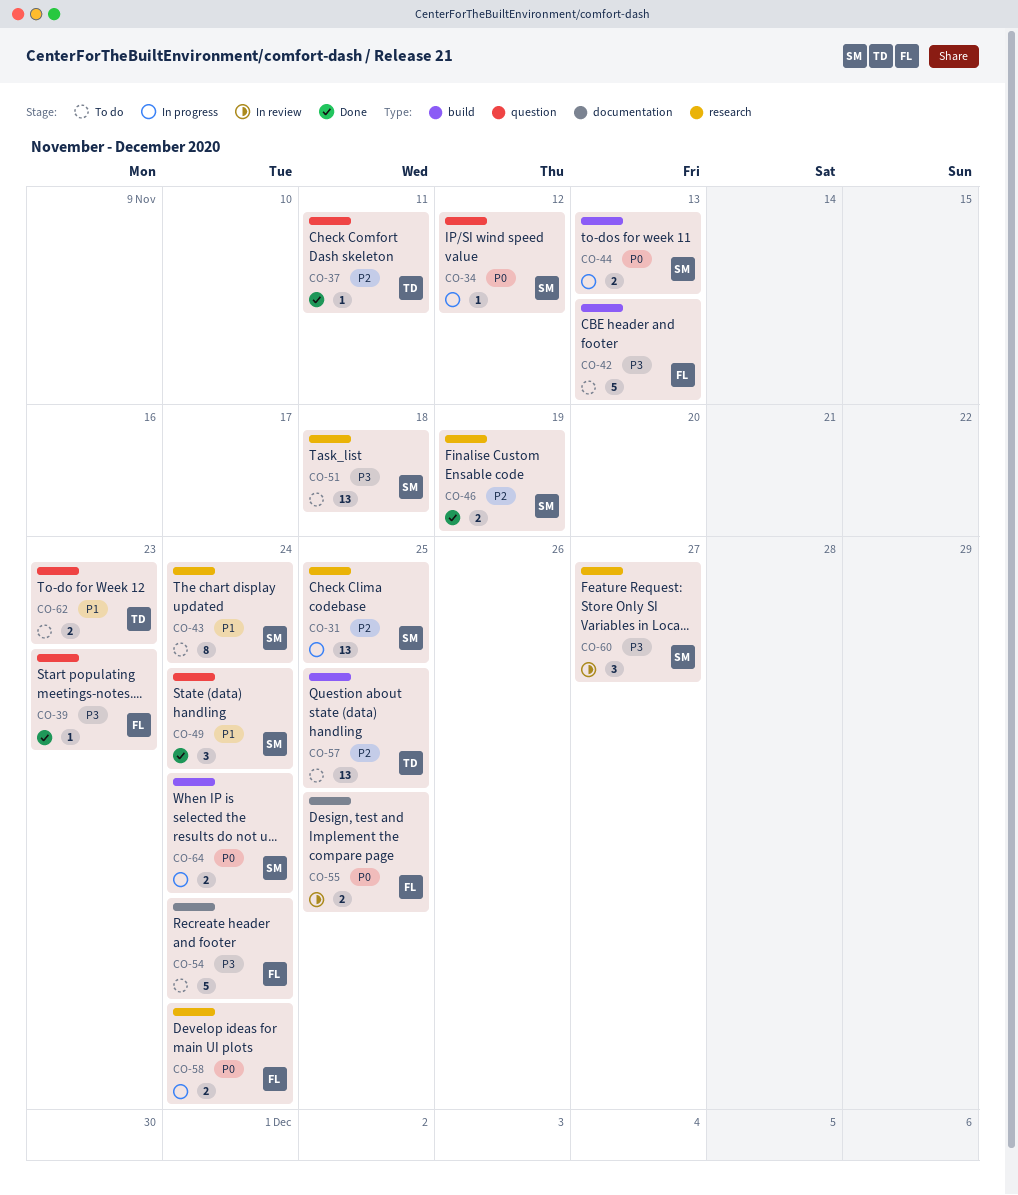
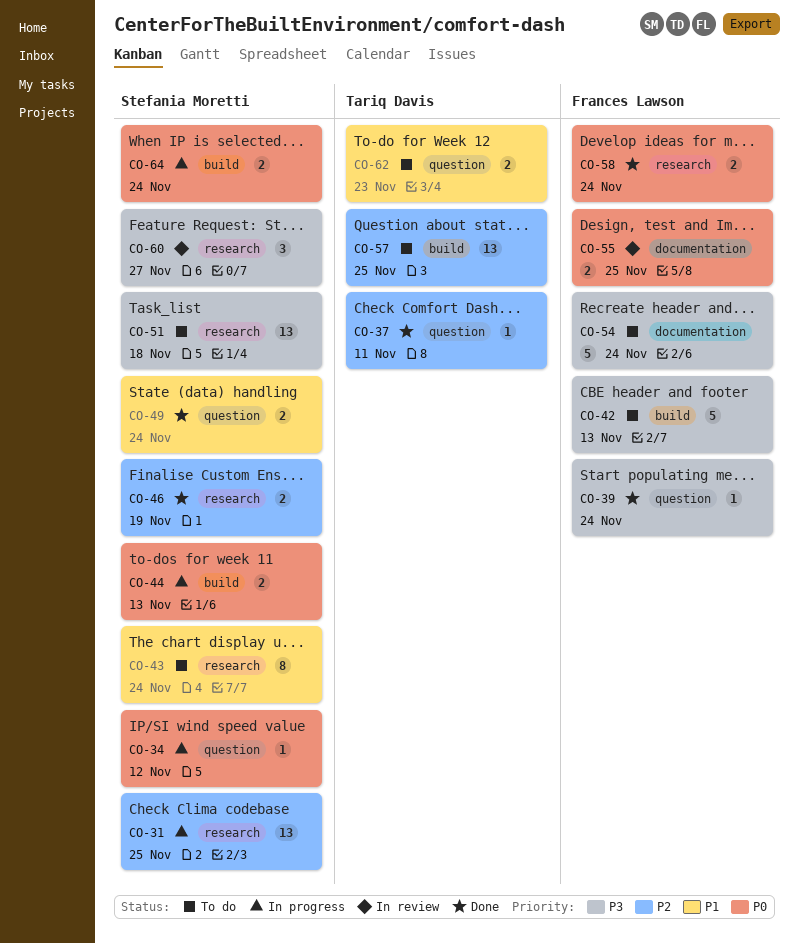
CO-39, due: Nov 23 -> Nov 24
CO-49, estimate: 3 -> 2
CO-58, status: In progress -> Done

